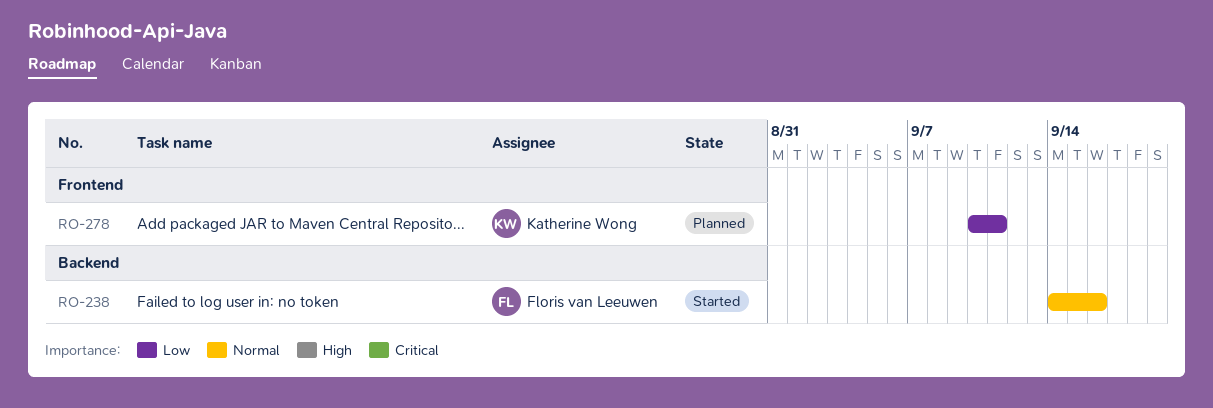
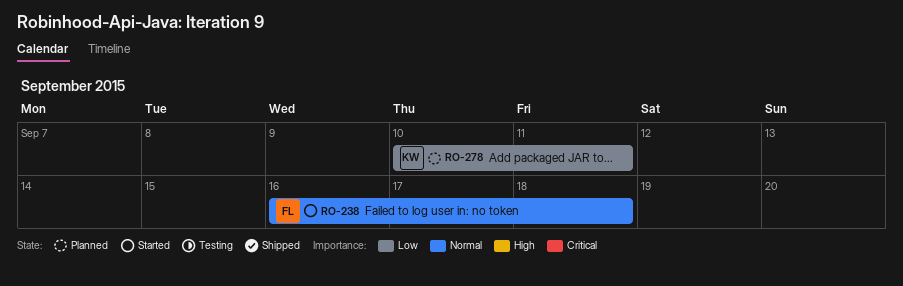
RO-238, start: Sep 14 -> Sep 16
RO-238, due: Sep 16 -> Sep 18

